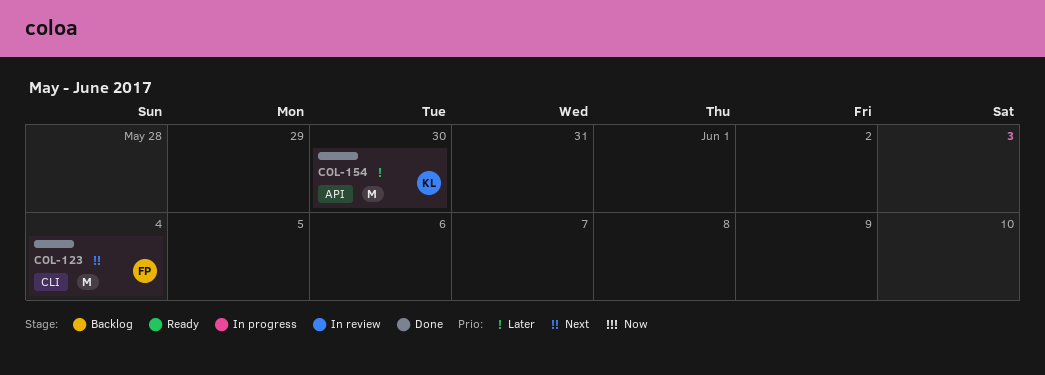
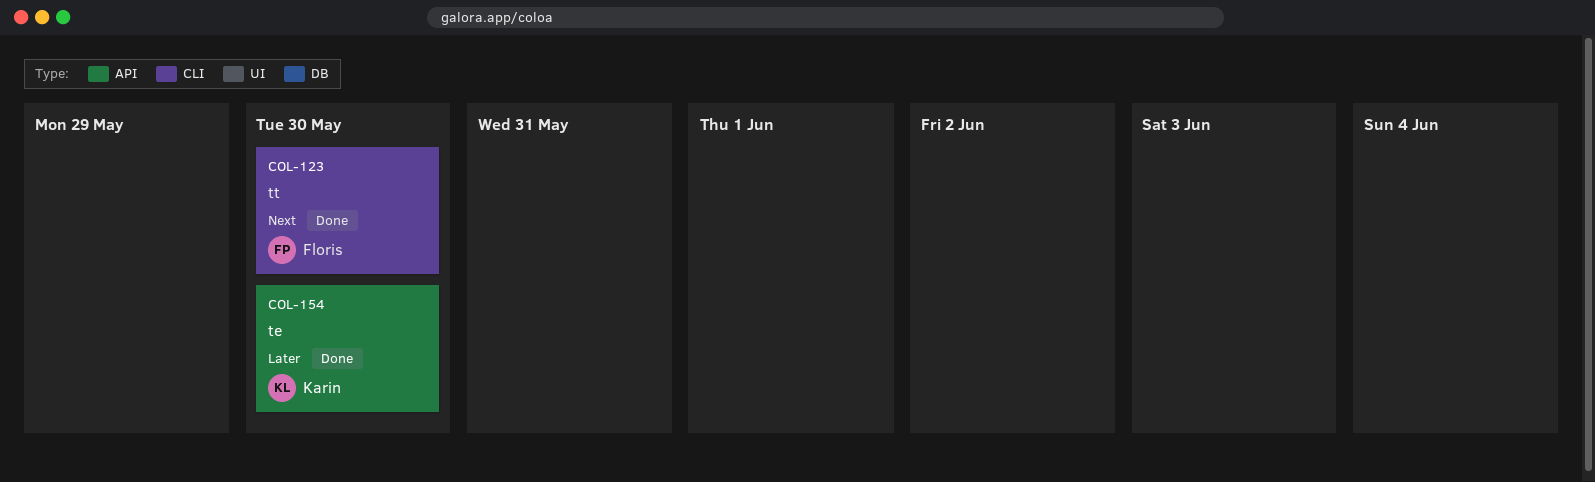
COL-123, due: Jun 4 -> May 30

